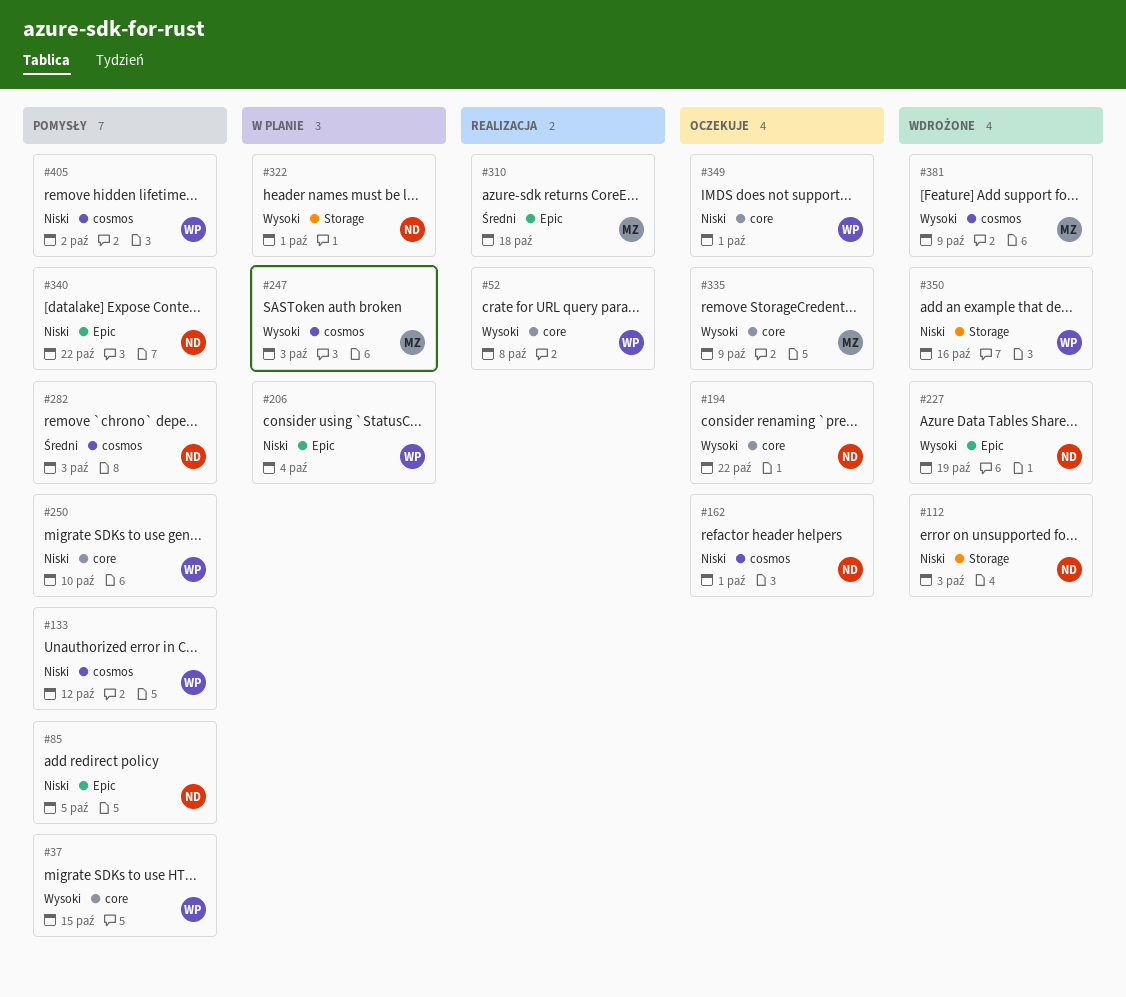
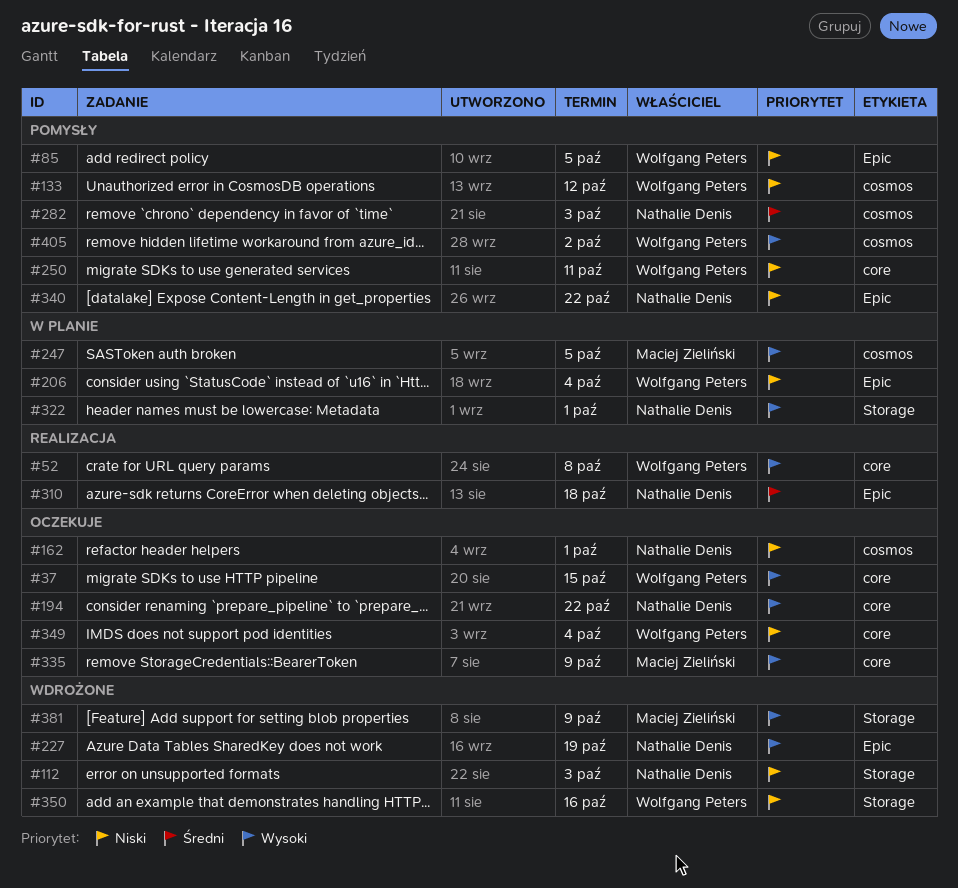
#37, status: Pomysły -> Oczekuje
#85, owner: Nathalie Denis -> Wolfgang Peters
#247, due: Oct 3 -> Oct 5
#250, due: Oct 10 -> Oct 11
#310, owner: Maciej Zieliński -> Nathalie Denis
#349, due: Oct 1 -> Oct 4
#381, label: cosmos -> Storage
#405, priority: Niski -> Wysoki

